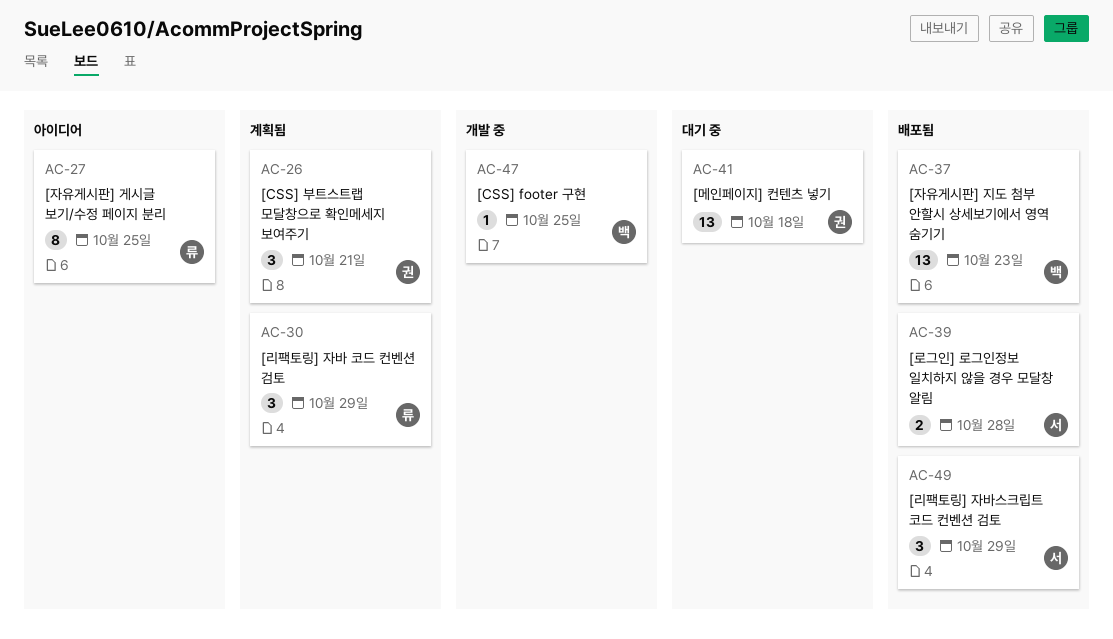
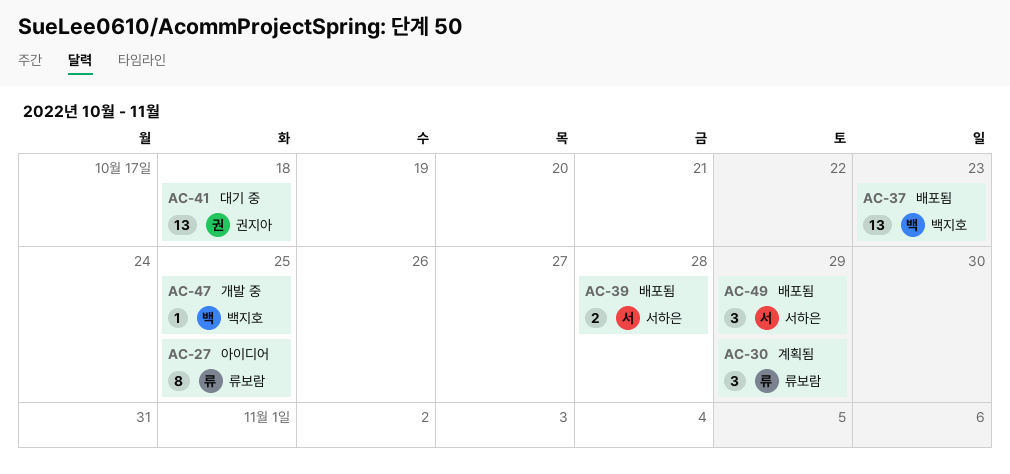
AC-26: present -> none

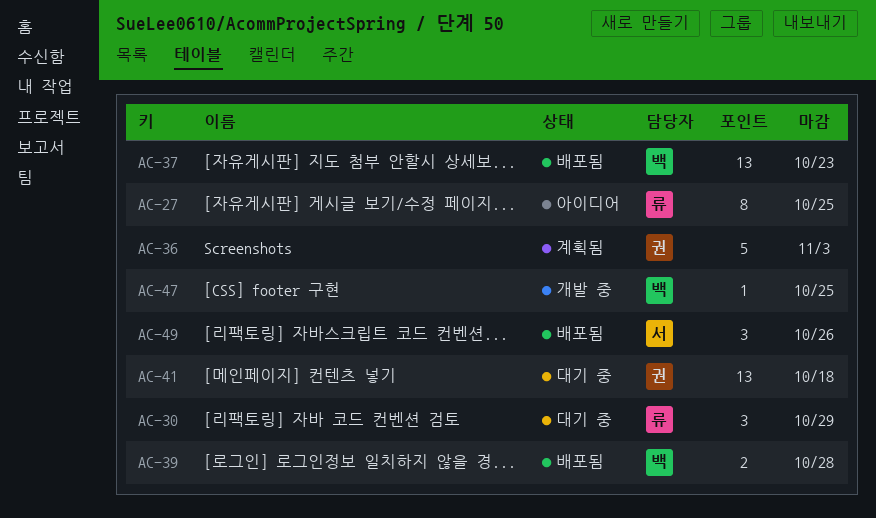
AC-30, status: 계획됨 -> 대기 중
AC-36: none -> present
AC-39, owner: 서하은 -> 백지호
AC-49, due: Oct 29 -> Oct 26

